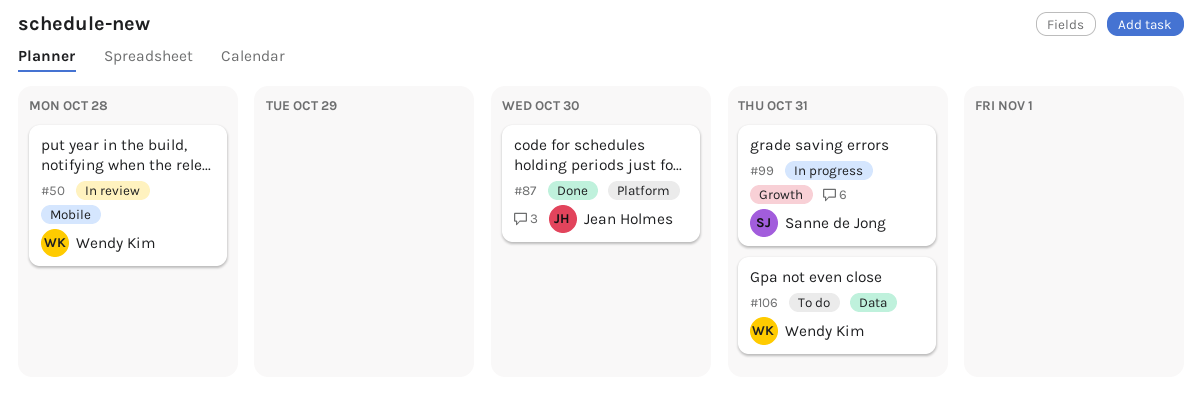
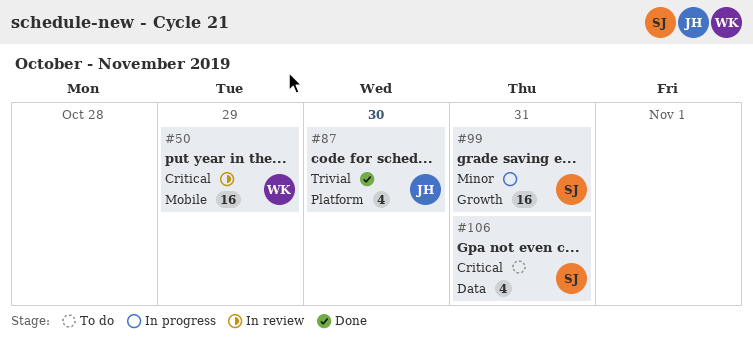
#50, due: Oct 28 -> Oct 29
#106, owner: Wendy Kim -> Sanne de Jong

